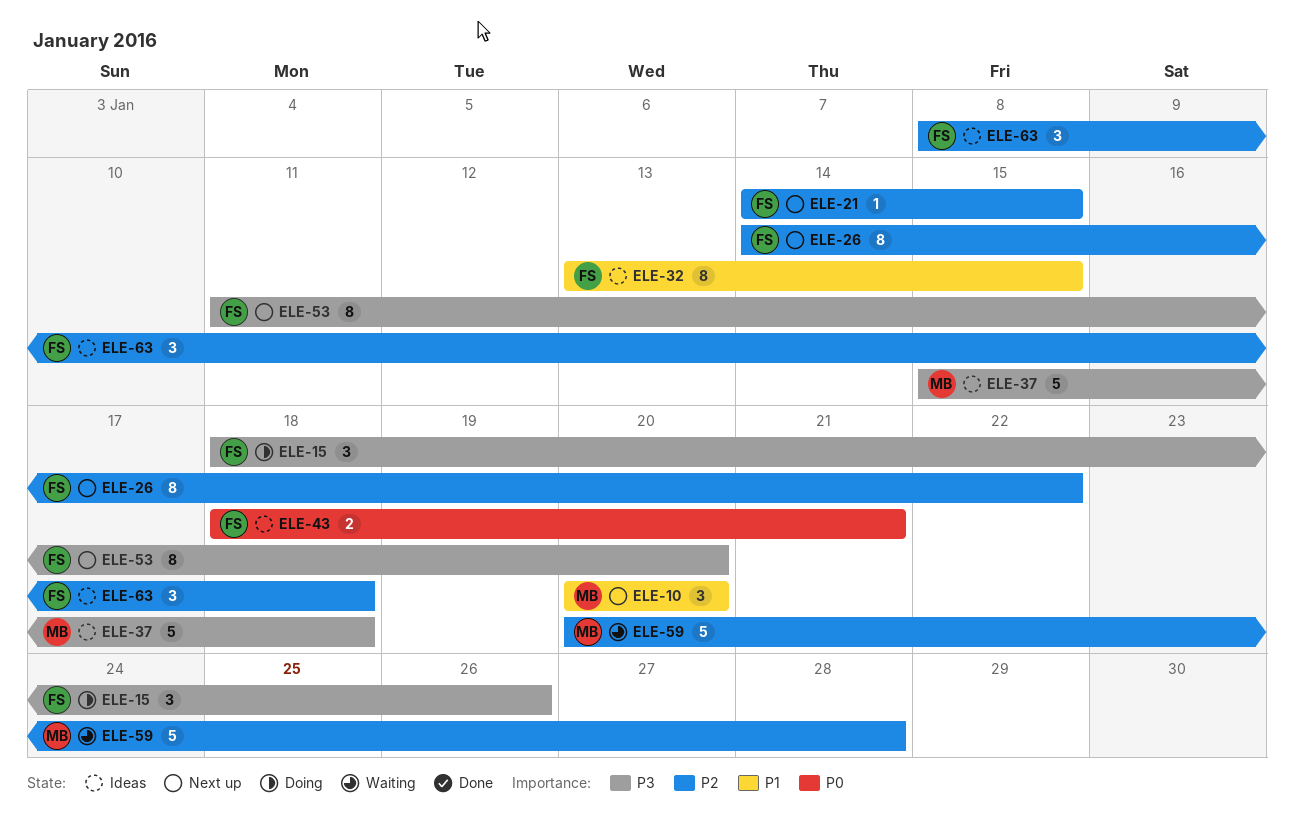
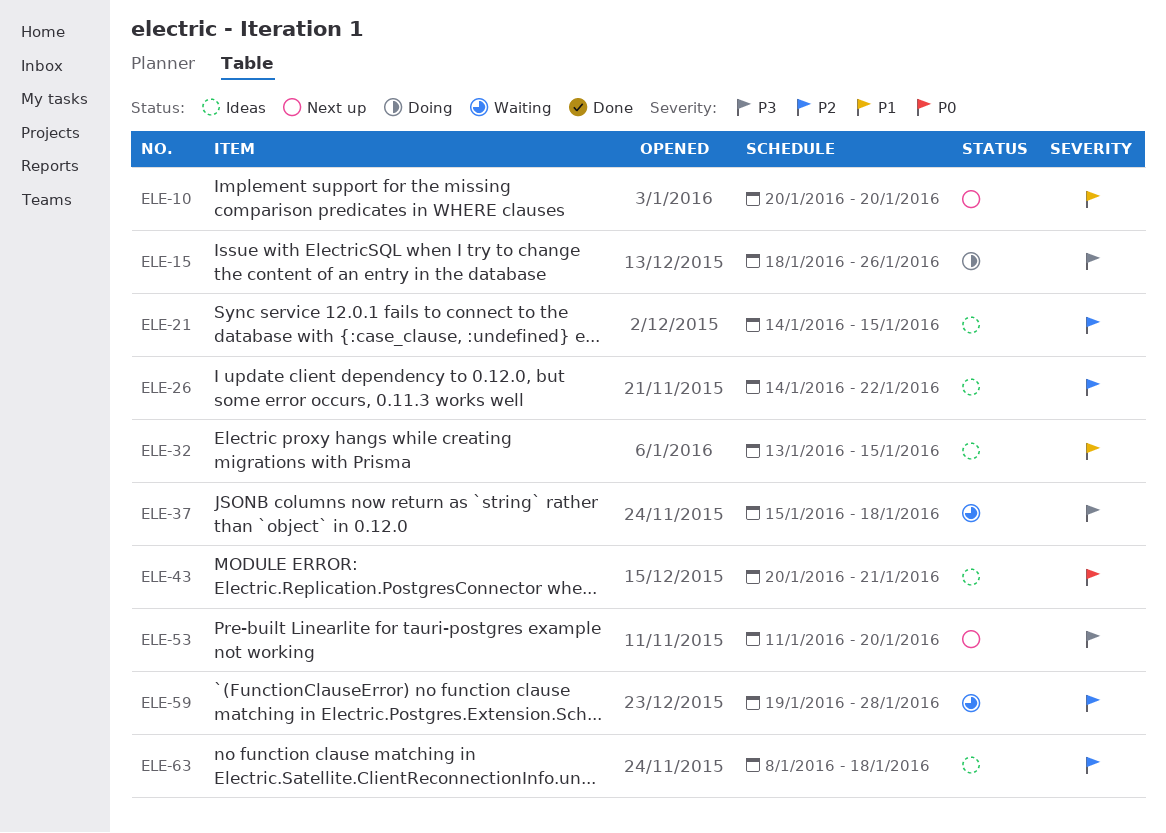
ELE-21, status: Next up -> Ideas
ELE-26, status: Next up -> Ideas
ELE-37, status: Ideas -> Waiting
ELE-43, start: Jan 18 -> Jan 20
ELE-59, start: Jan 20 -> Jan 19

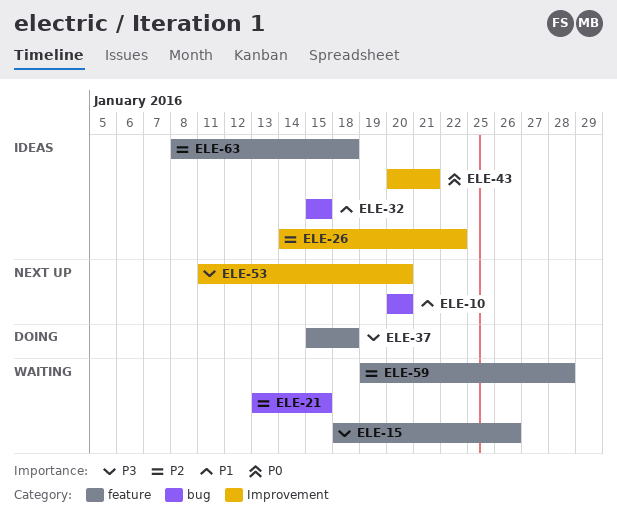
ELE-15, status: Doing -> Waiting
ELE-21, status: Ideas -> Waiting
ELE-21, start: Jan 14 -> Jan 13
ELE-32, start: Jan 13 -> Jan 15
ELE-37, status: Waiting -> Doing

